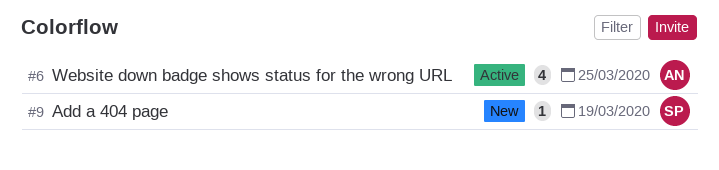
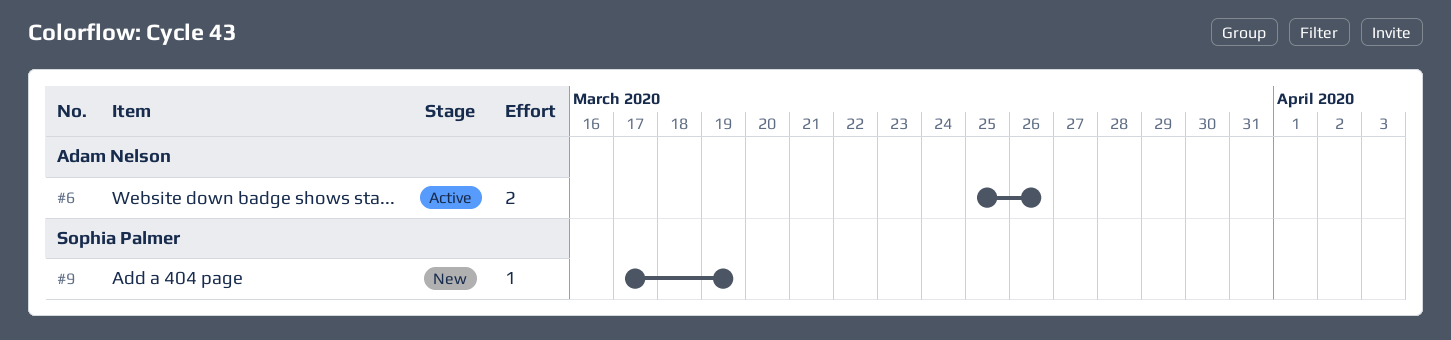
#6, estimate: 4 -> 2
#6, due: Mar 25 -> Mar 26

